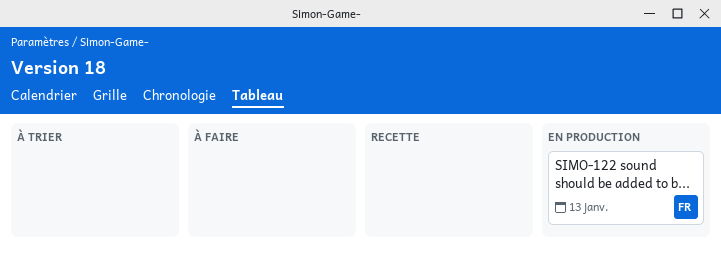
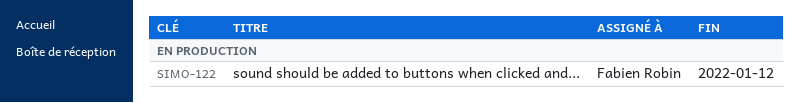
SIMO-122, due: Jan 13 -> Jan 12

